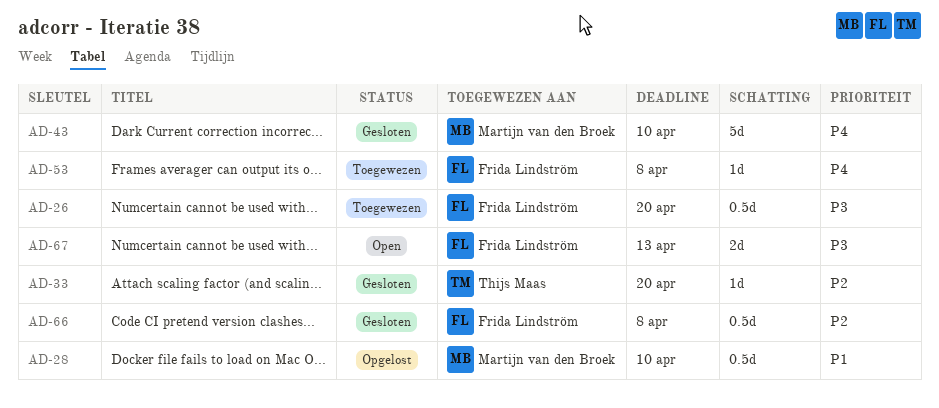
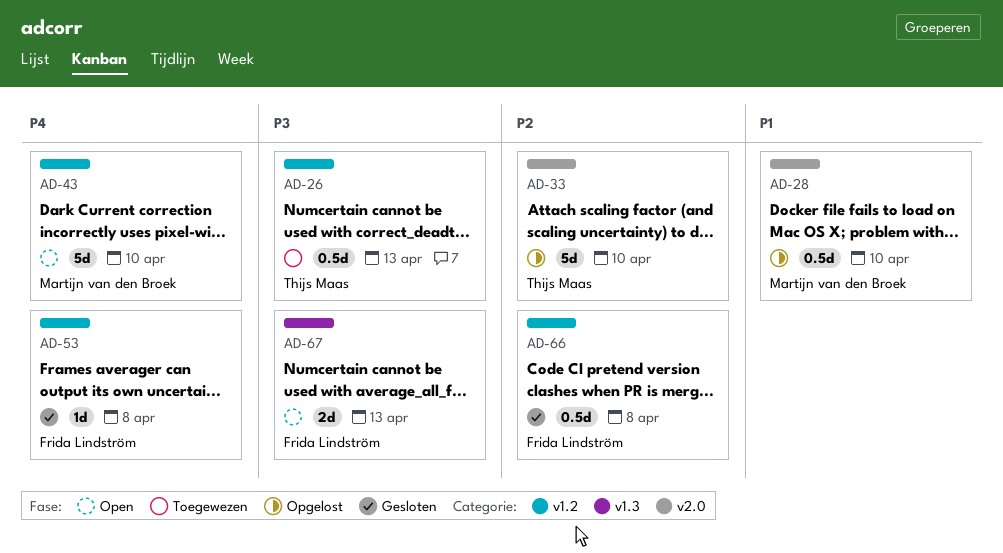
AD-26, owner: Frida Lindström -> Thijs Maas
AD-26, due: Apr 20 -> Apr 13
AD-33, status: Gesloten -> Opgelost
AD-33, estimate: 1d -> 5d
AD-33, due: Apr 20 -> Apr 10
AD-43, status: Gesloten -> Open
AD-53, status: Toegewezen -> Gesloten

